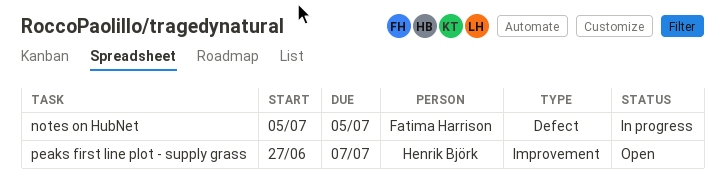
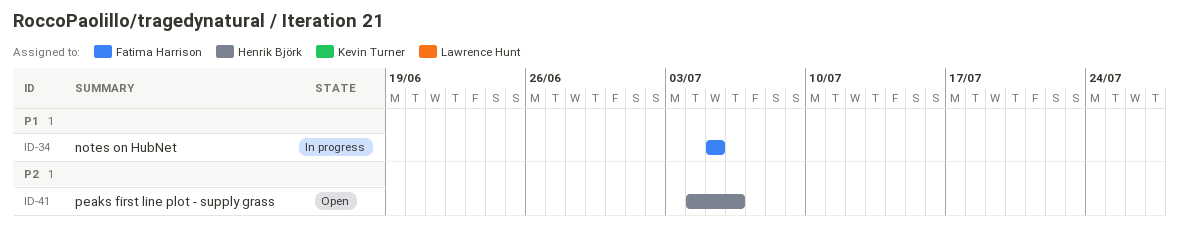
peaks first line plot - supply grass, start: Jun 27 -> Jul 4
peaks first line plot - supply grass, due: Jul 7 -> Jul 6

